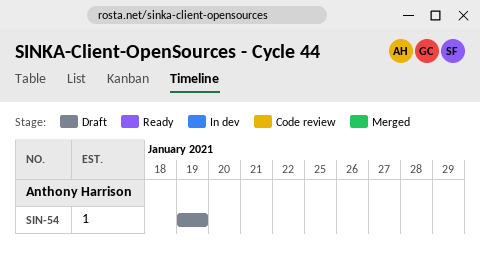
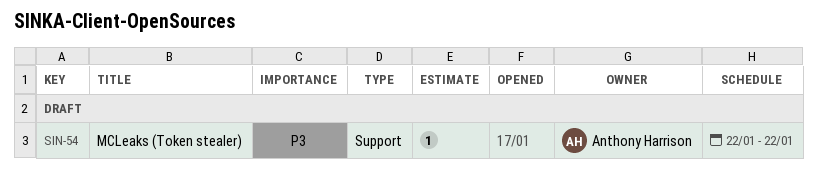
SIN-54, start: Jan 19 -> Jan 22
SIN-54, due: Jan 19 -> Jan 22

